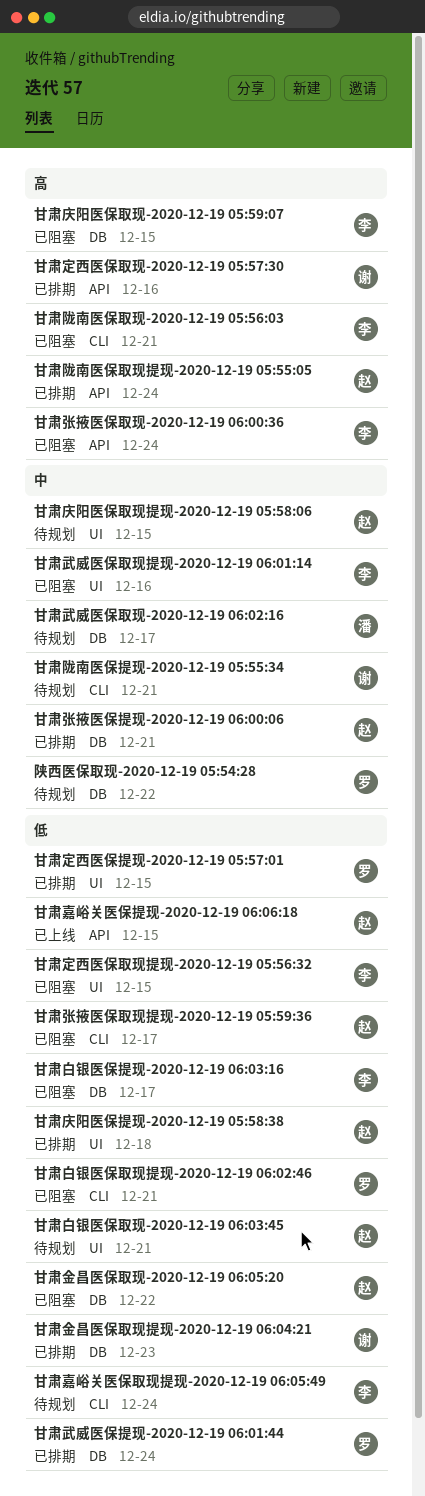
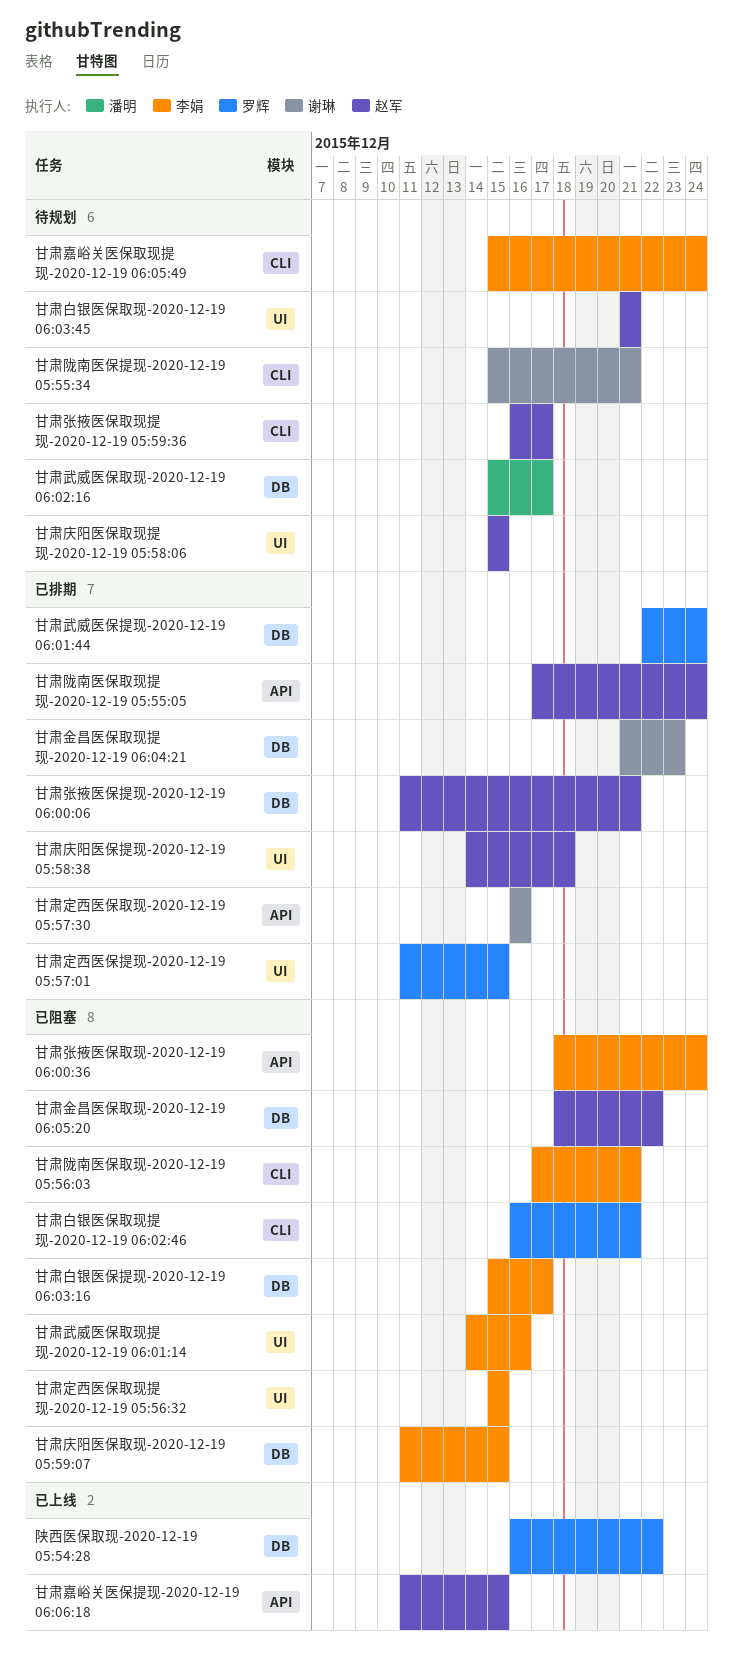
甘肃张掖医保取现提现-2020-12-19 05:59:36, status: 已阻塞 -> 待规划
陕西医保取现-2020-12-19 05:54:28, status: 待规划 -> 已上线

